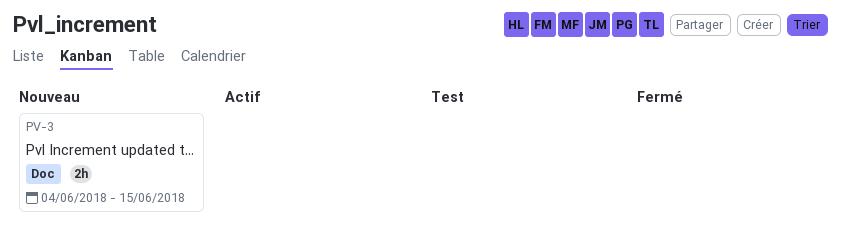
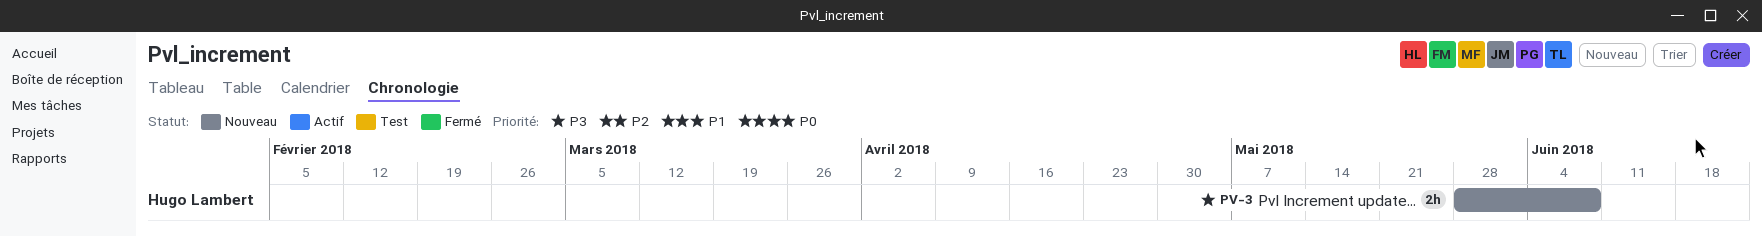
PV-3, start: Jun 4 -> May 28
PV-3, due: Jun 15 -> Jun 8

